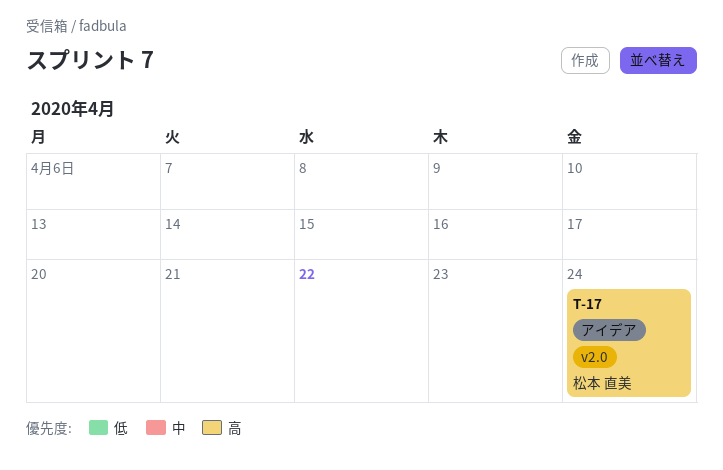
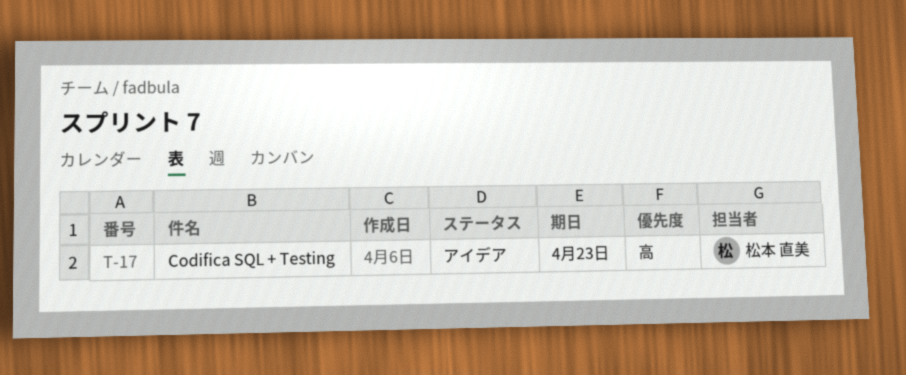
T-17, due: Apr 24 -> Apr 23

